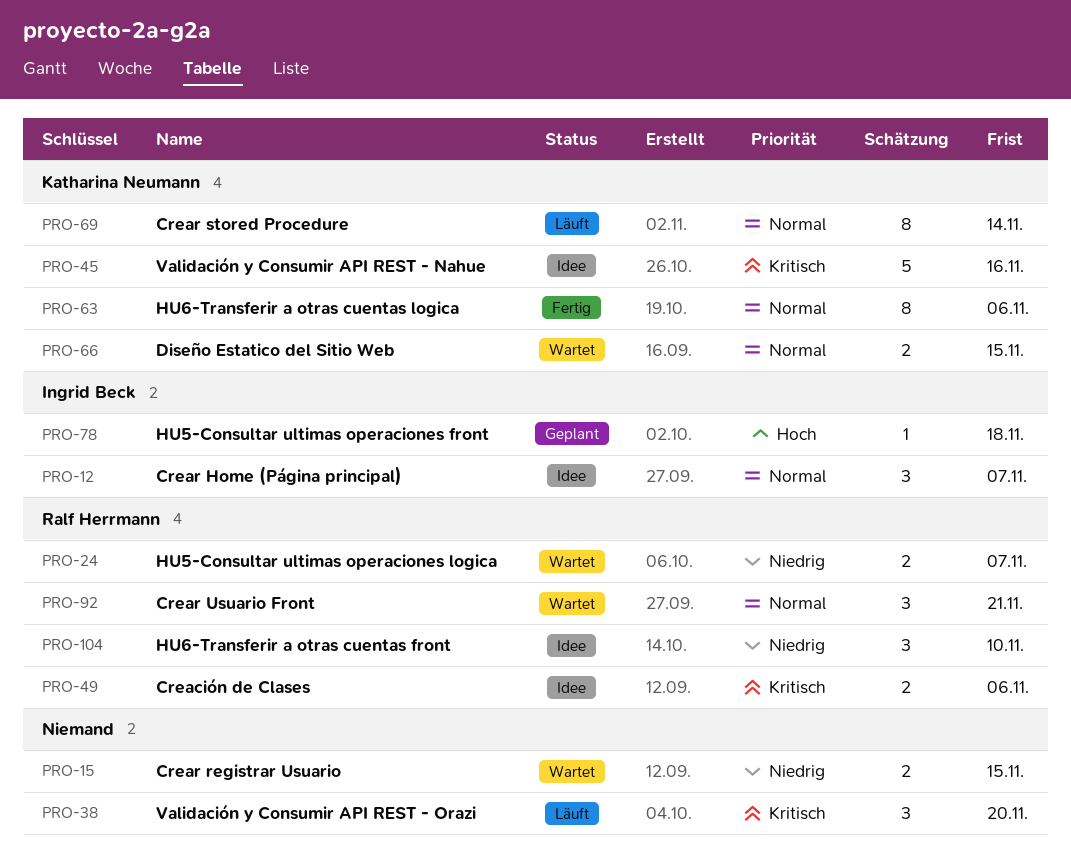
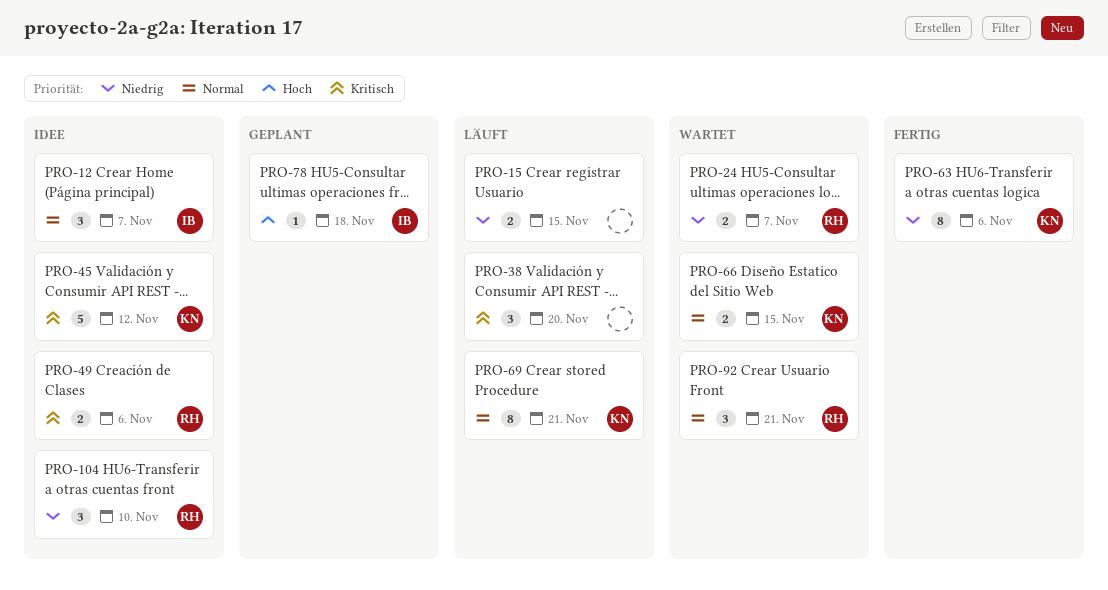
PRO-15, status: Wartet -> Läuft
PRO-45, due: Nov 16 -> Nov 12
PRO-63, priority: Normal -> Niedrig
PRO-69, due: Nov 14 -> Nov 21

